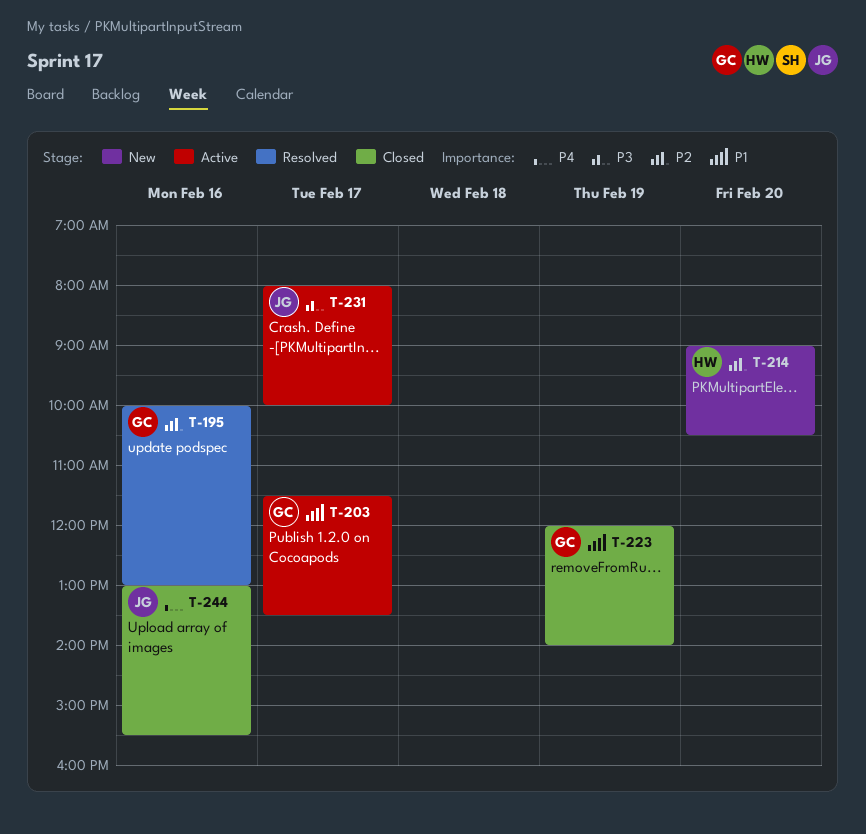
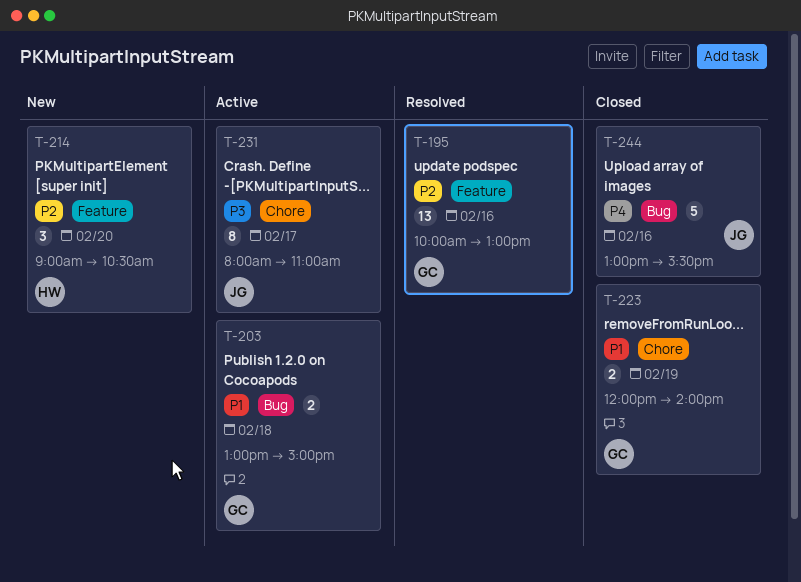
T-203, day: Feb 17 -> Feb 18
T-203, begins: 11:30 -> 13:00
T-203, ends: 13:30 -> 15:00
T-231, ends: 10:00 -> 11:00

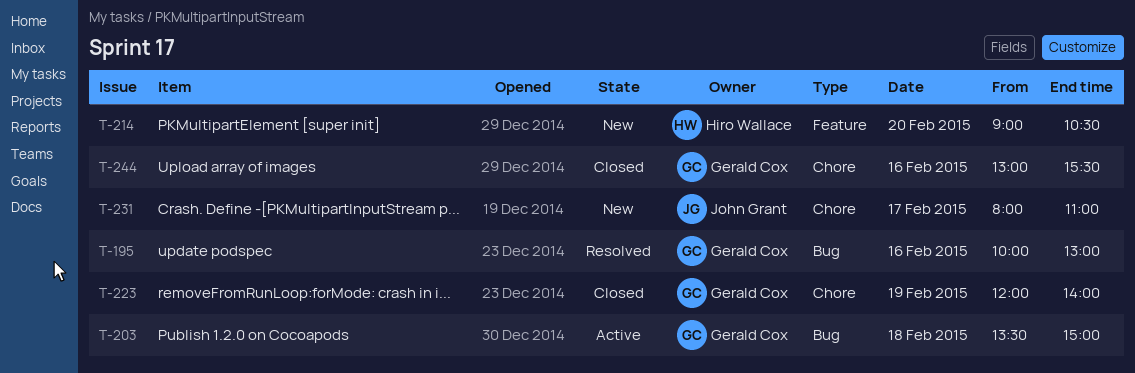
T-195, label: Feature -> Bug
T-203, begins: 13:00 -> 13:30
T-231, status: Active -> New
T-244, owner: John Grant -> Gerald Cox
T-244, label: Bug -> Chore

